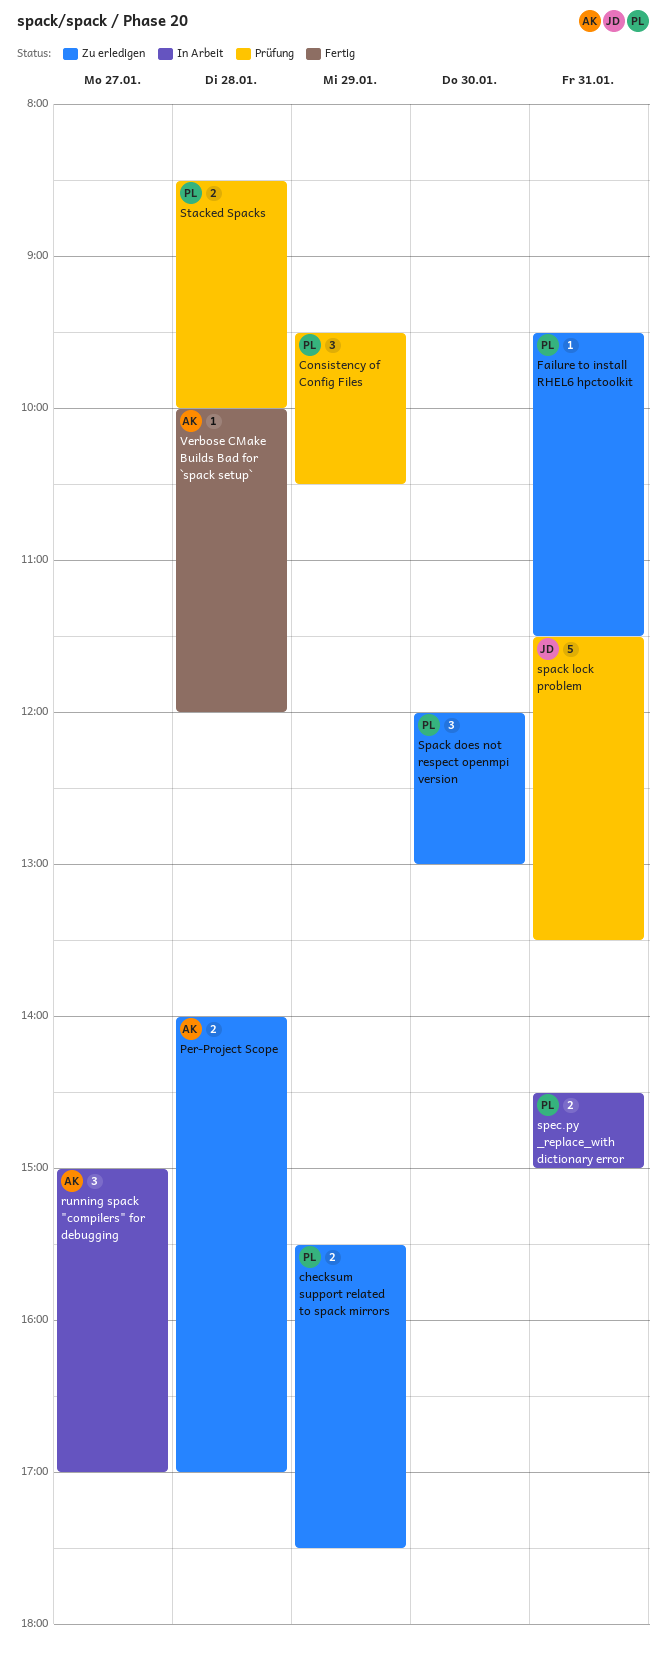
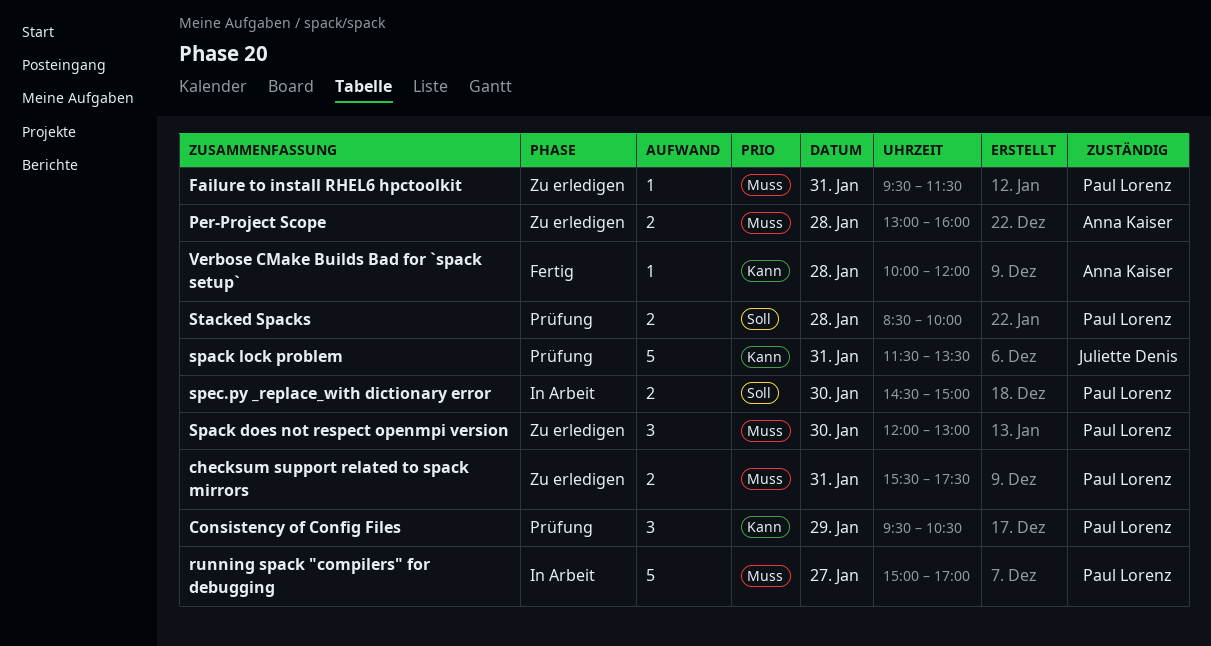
checksum support related to spack mirrors, day: Jan 29 -> Jan 31
Per-Project Scope, begins: 14:00 -> 13:00
Per-Project Scope, ends: 17:00 -> 16:00
running spack "compilers" for debugging, owner: Anna Kaiser -> Paul Lorenz
running spack "compilers" for debugging, estimate: 3 -> 5
spec.py _replace_with dictionary error, day: Jan 31 -> Jan 30

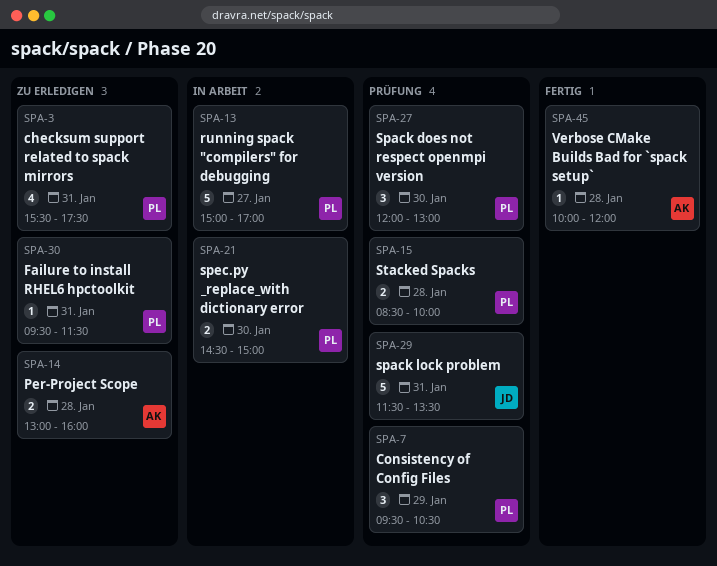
checksum support related to spack mirrors, estimate: 2 -> 4
Spack does not respect openmpi version, status: Zu erledigen -> Prüfung

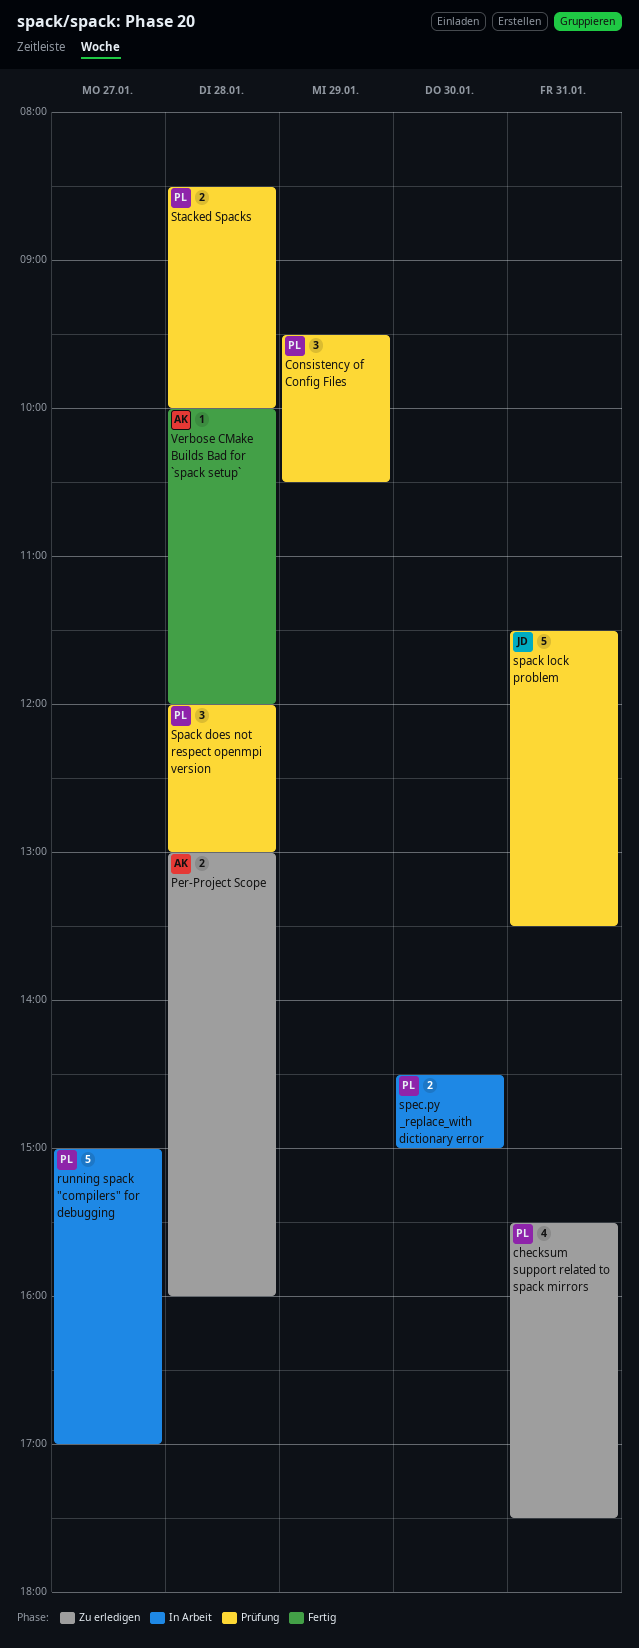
Failure to install RHEL6 hpctoolkit: present -> none
Spack does not respect openmpi version, day: Jan 30 -> Jan 28

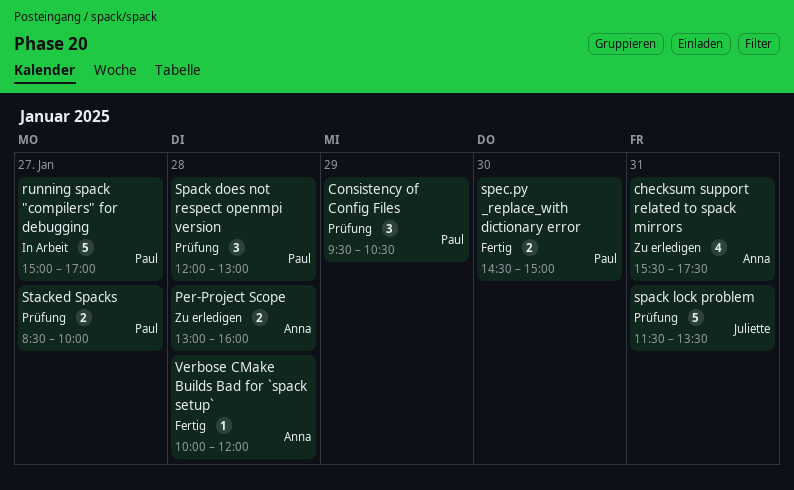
checksum support related to spack mirrors, owner: Paul -> Anna
spec.py _replace_with dictionary error, status: In Arbeit -> Fertig
Stacked Spacks, day: Jan 28 -> Jan 27

